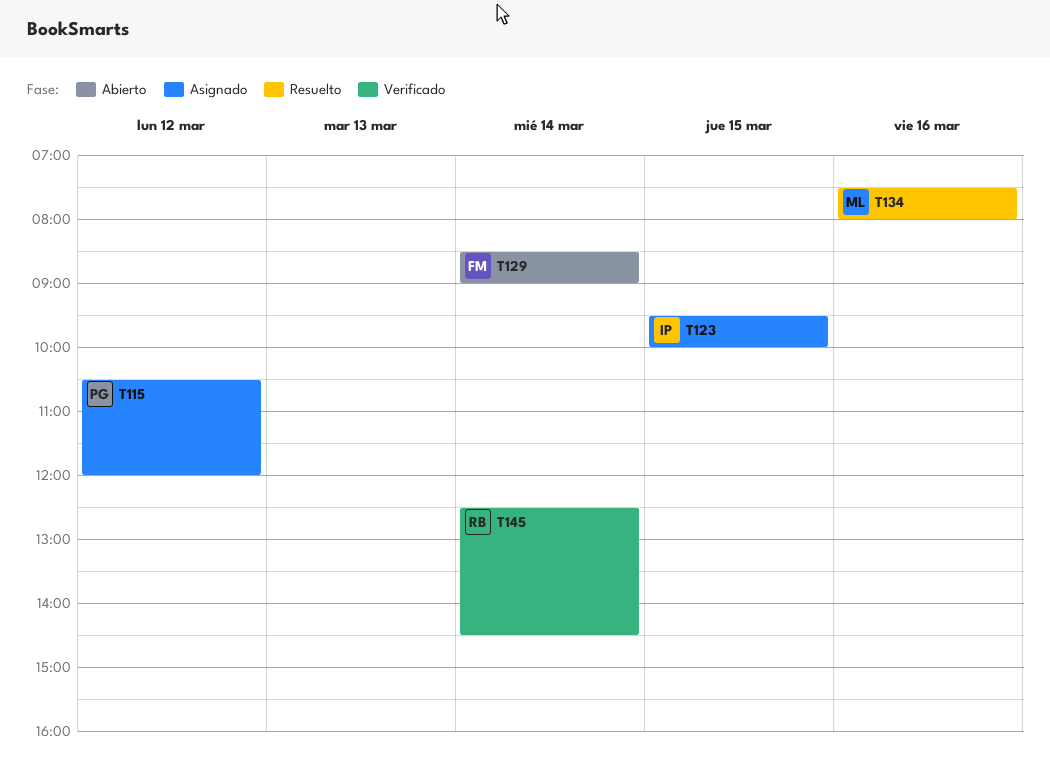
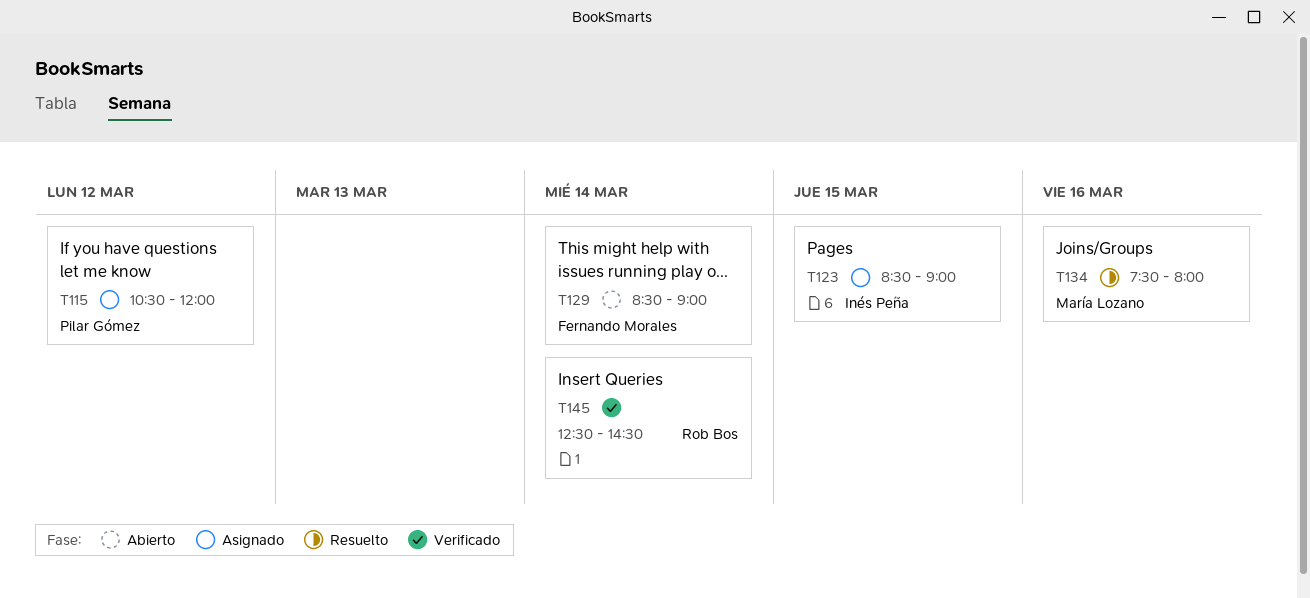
T123, begins: 09:30 -> 08:30
T123, ends: 10:00 -> 09:00

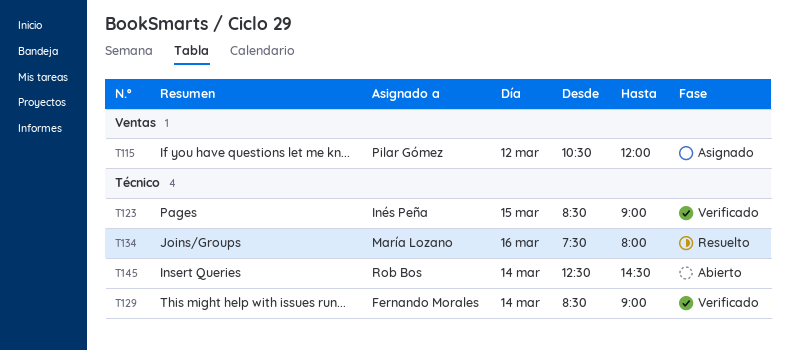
T123, status: Asignado -> Verificado
T129, status: Abierto -> Verificado
T145, status: Verificado -> Abierto

